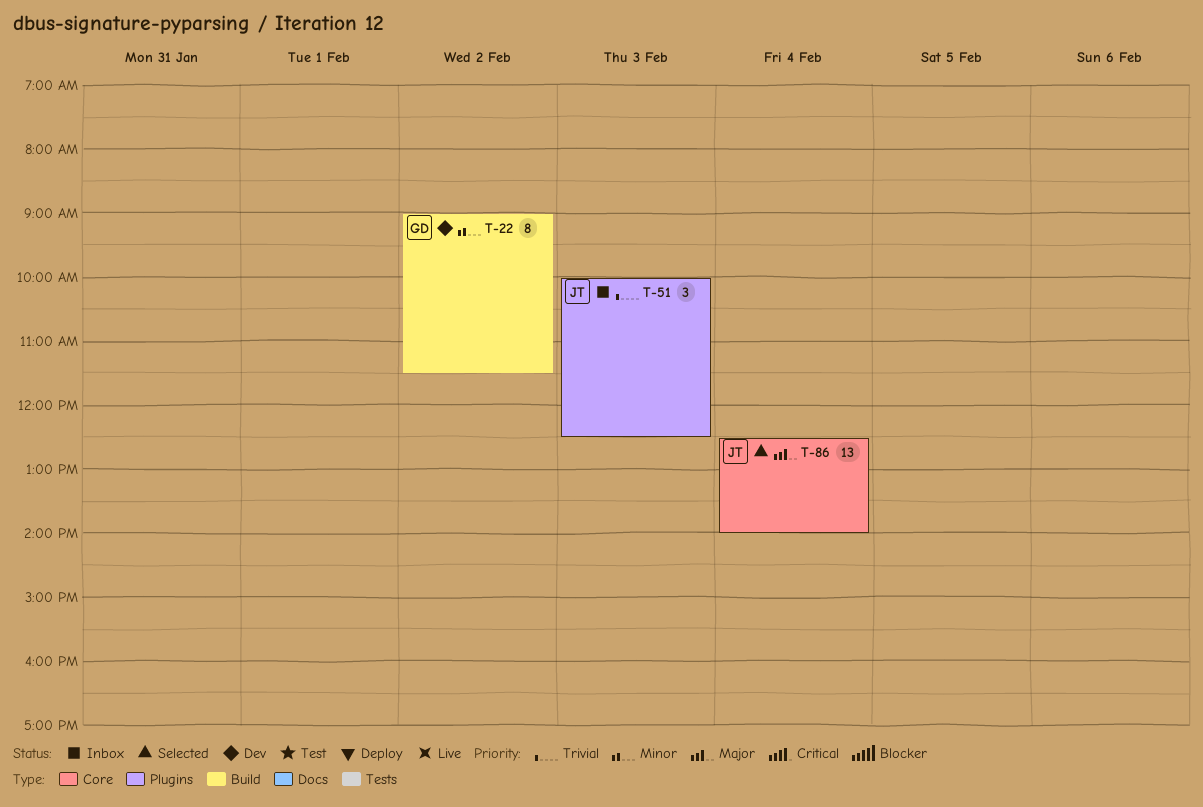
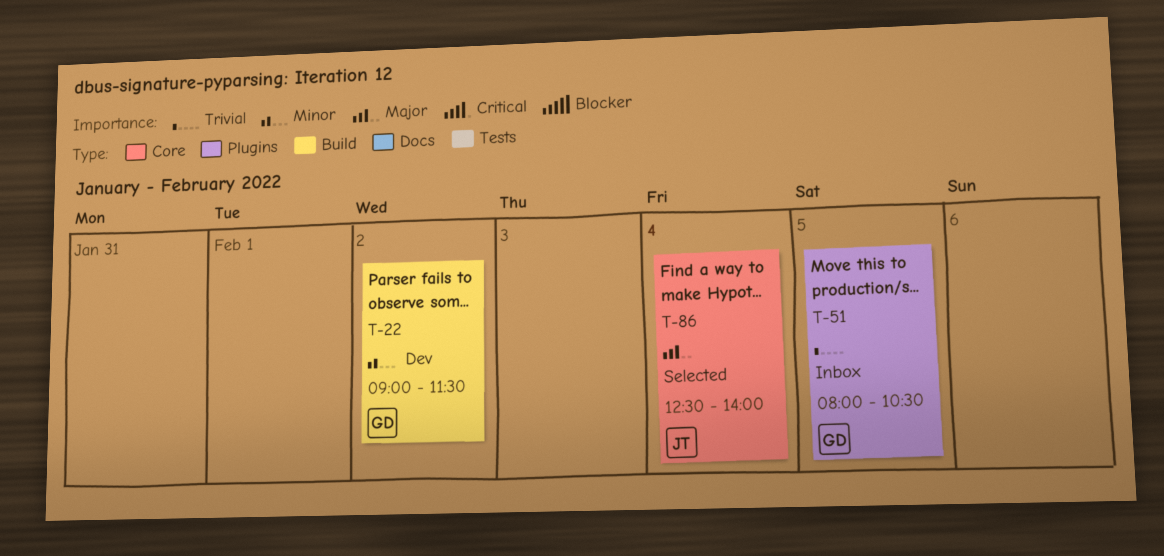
T-51, owner: JT -> GD
T-51, day: Feb 3 -> Feb 5
T-51, begins: 10:00 -> 08:00
T-51, ends: 12:30 -> 10:30

